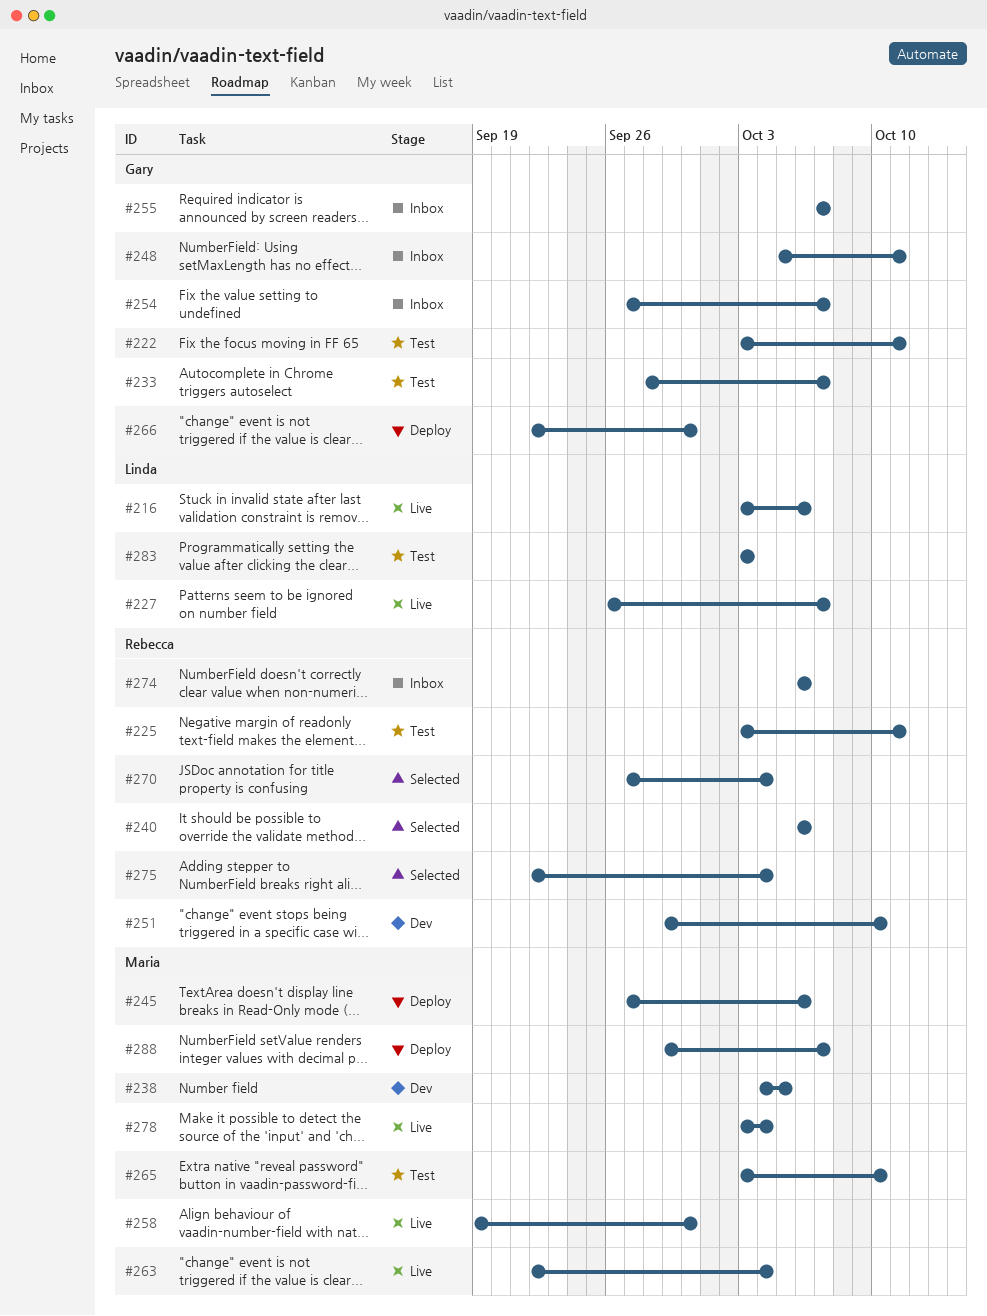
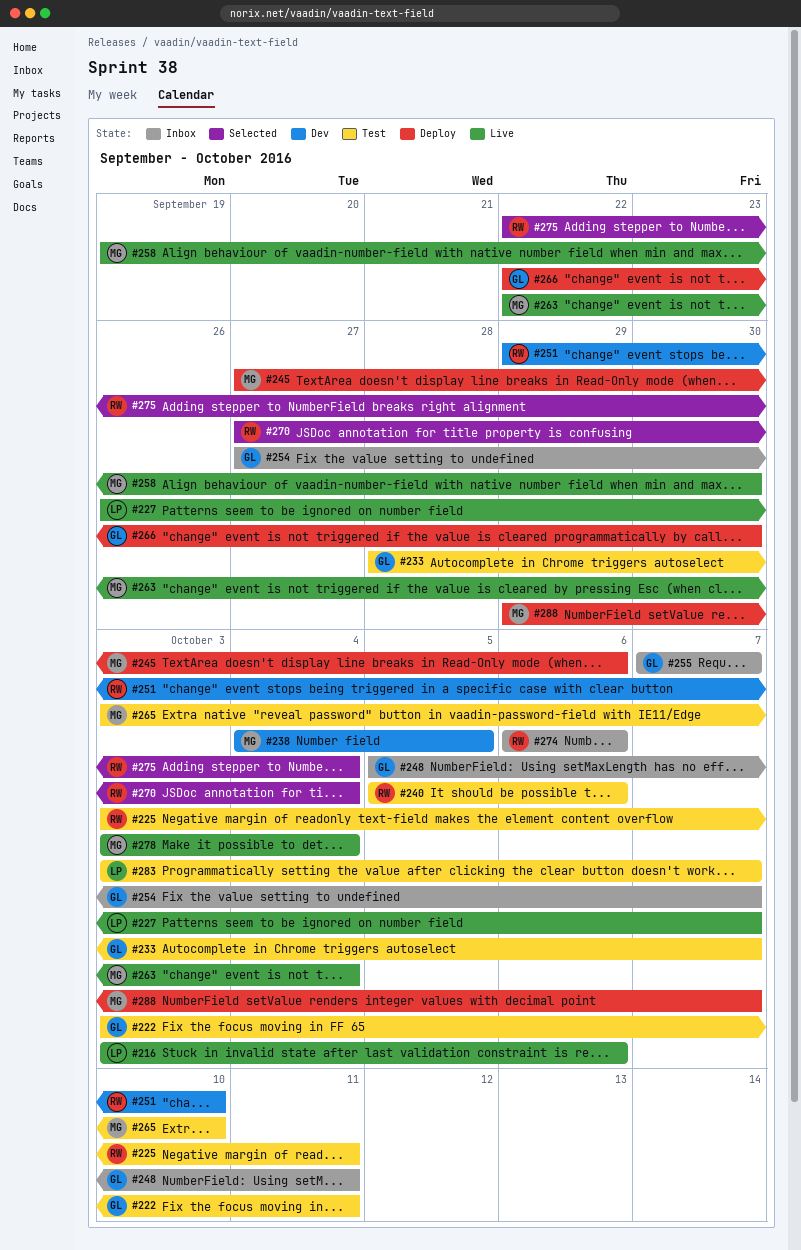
#240, status: Selected -> Test
#240, start: Oct 6 -> Oct 5
#283, due: Oct 3 -> Oct 7

